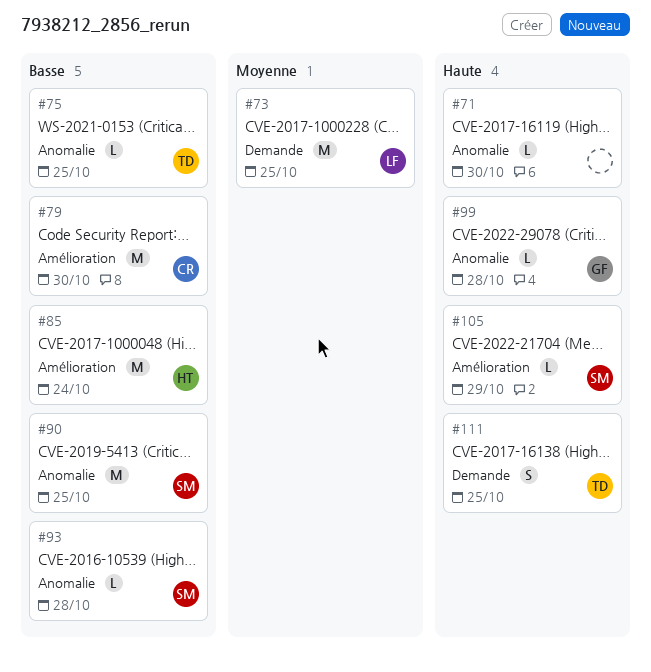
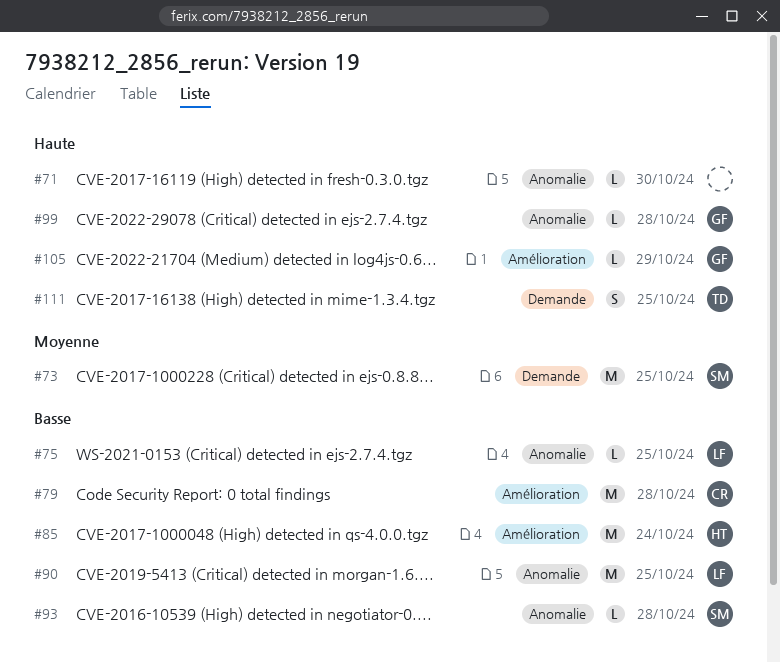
#73, owner: LF -> SM
#75, owner: TD -> LF
#79, due: Oct 30 -> Oct 28
#90, owner: SM -> LF
#105, owner: SM -> GF

